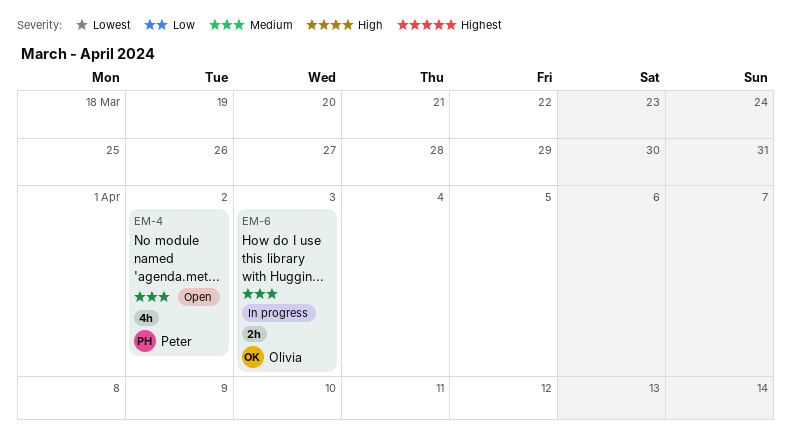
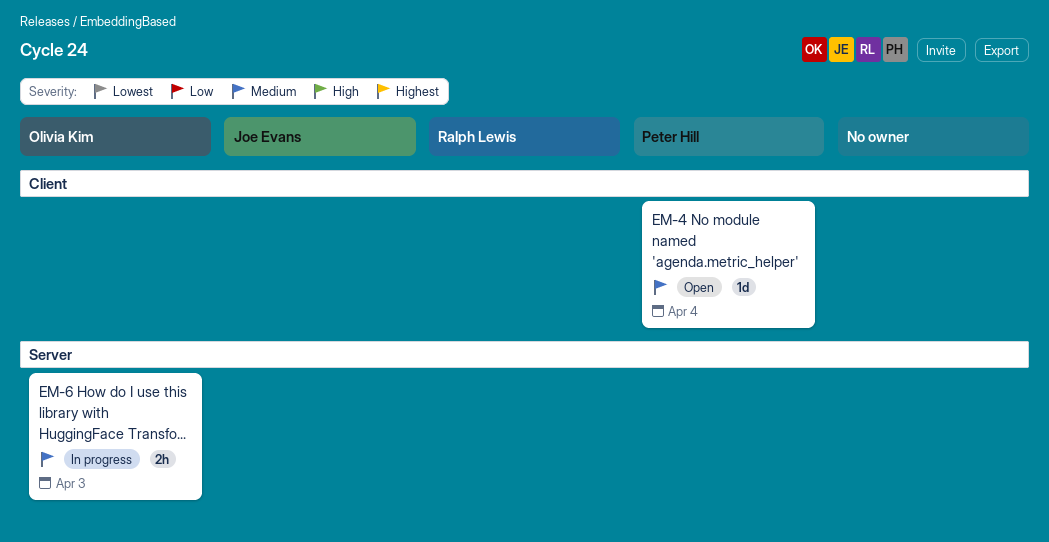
EM-4, estimate: 4h -> 1d
EM-4, due: Apr 2 -> Apr 4

